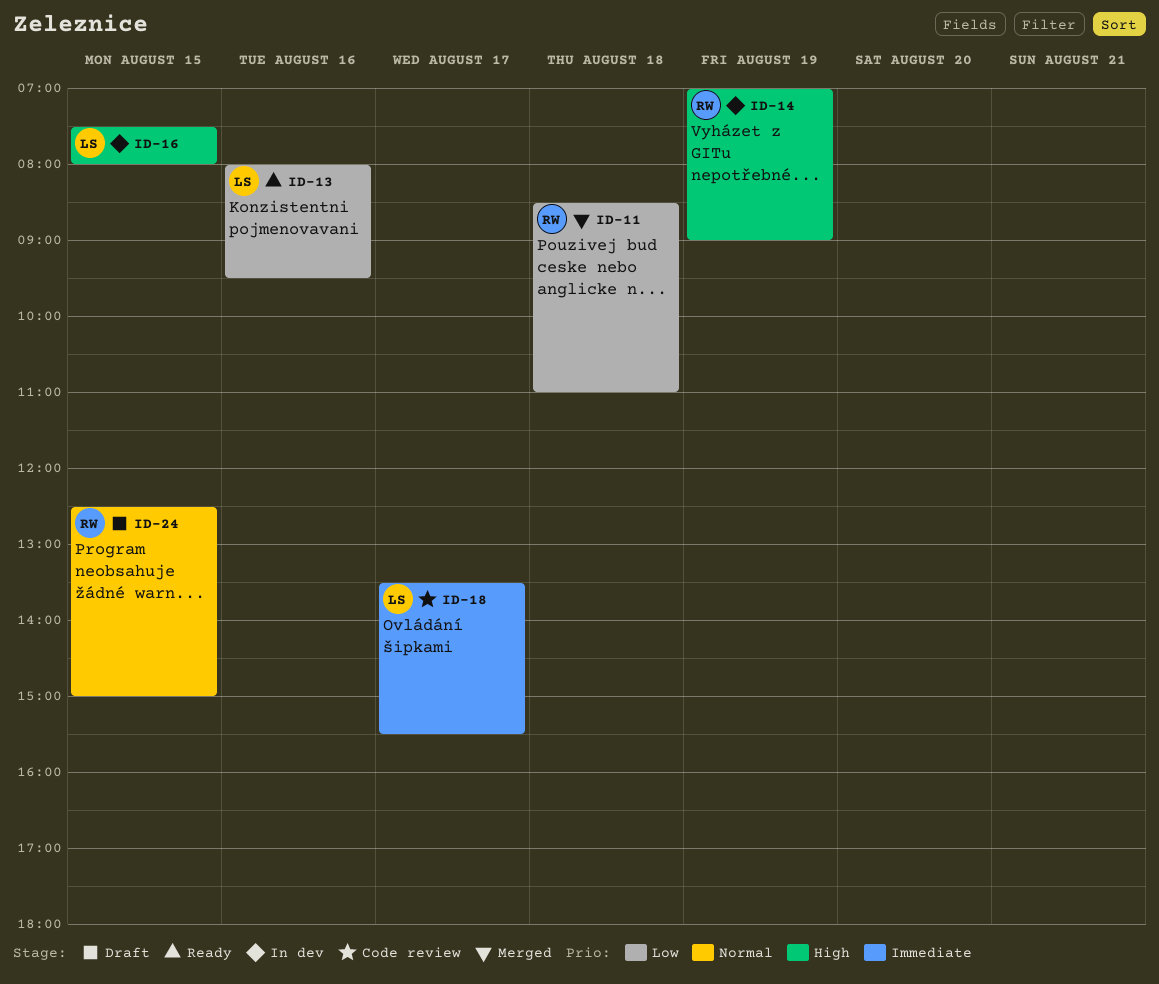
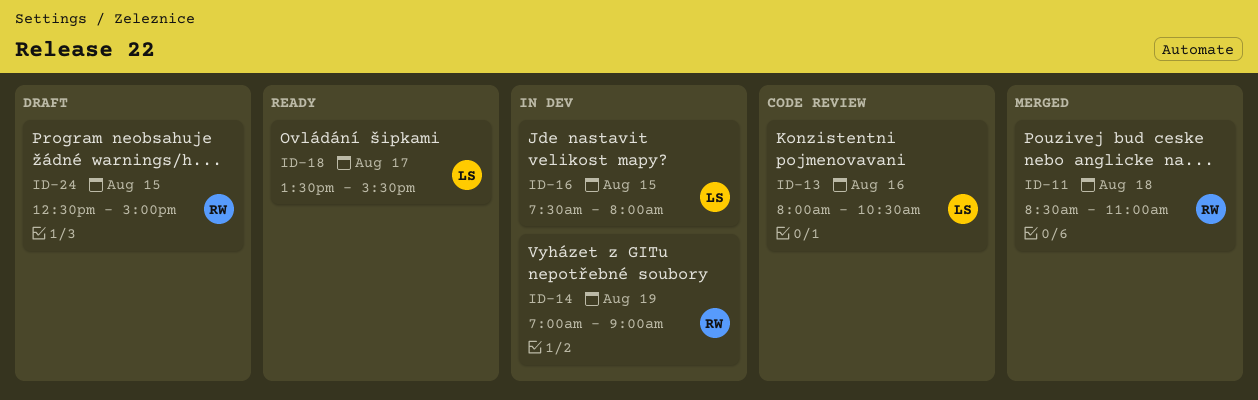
ID-13, status: Ready -> Code review
ID-13, ends: 09:30 -> 10:30
ID-18, status: Code review -> Ready

